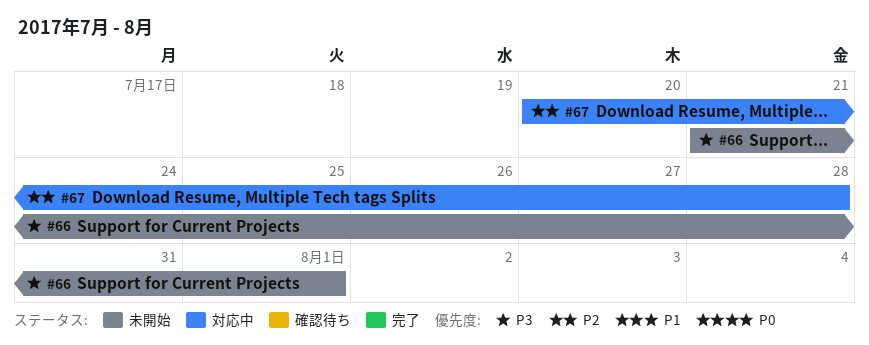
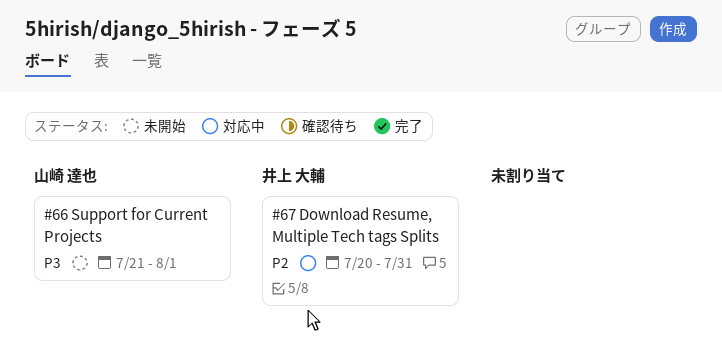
#67, due: Jul 28 -> Jul 31

